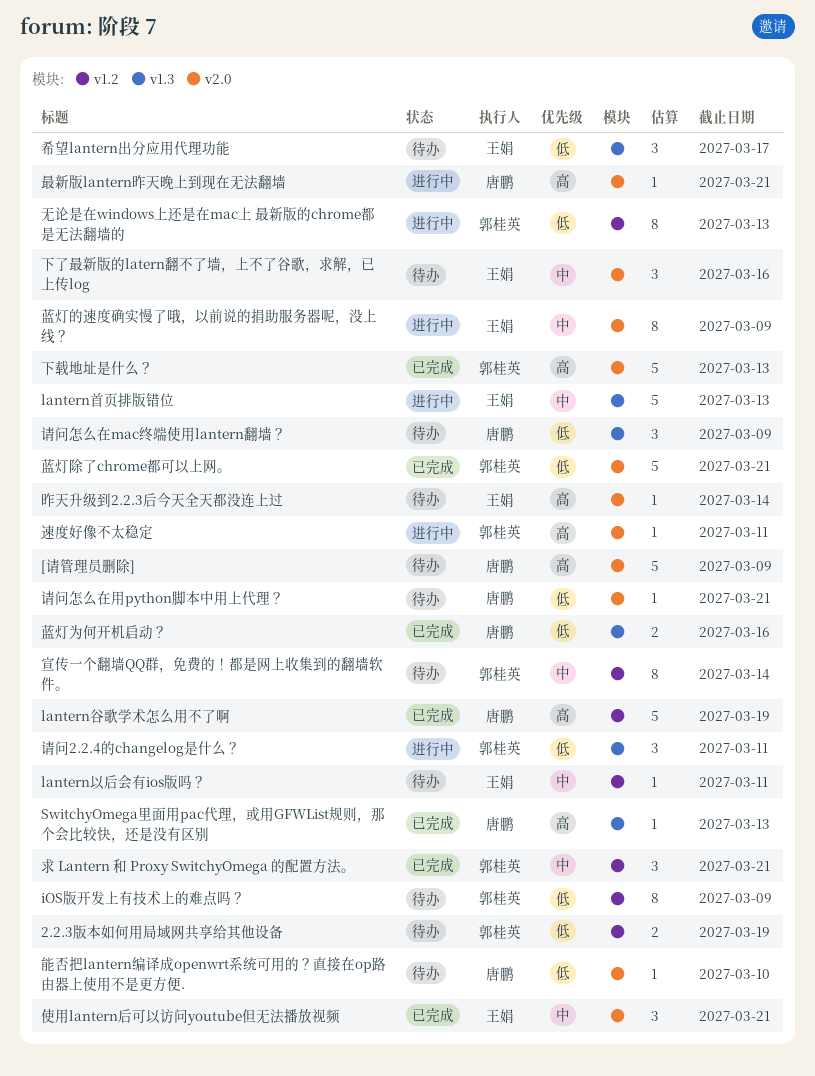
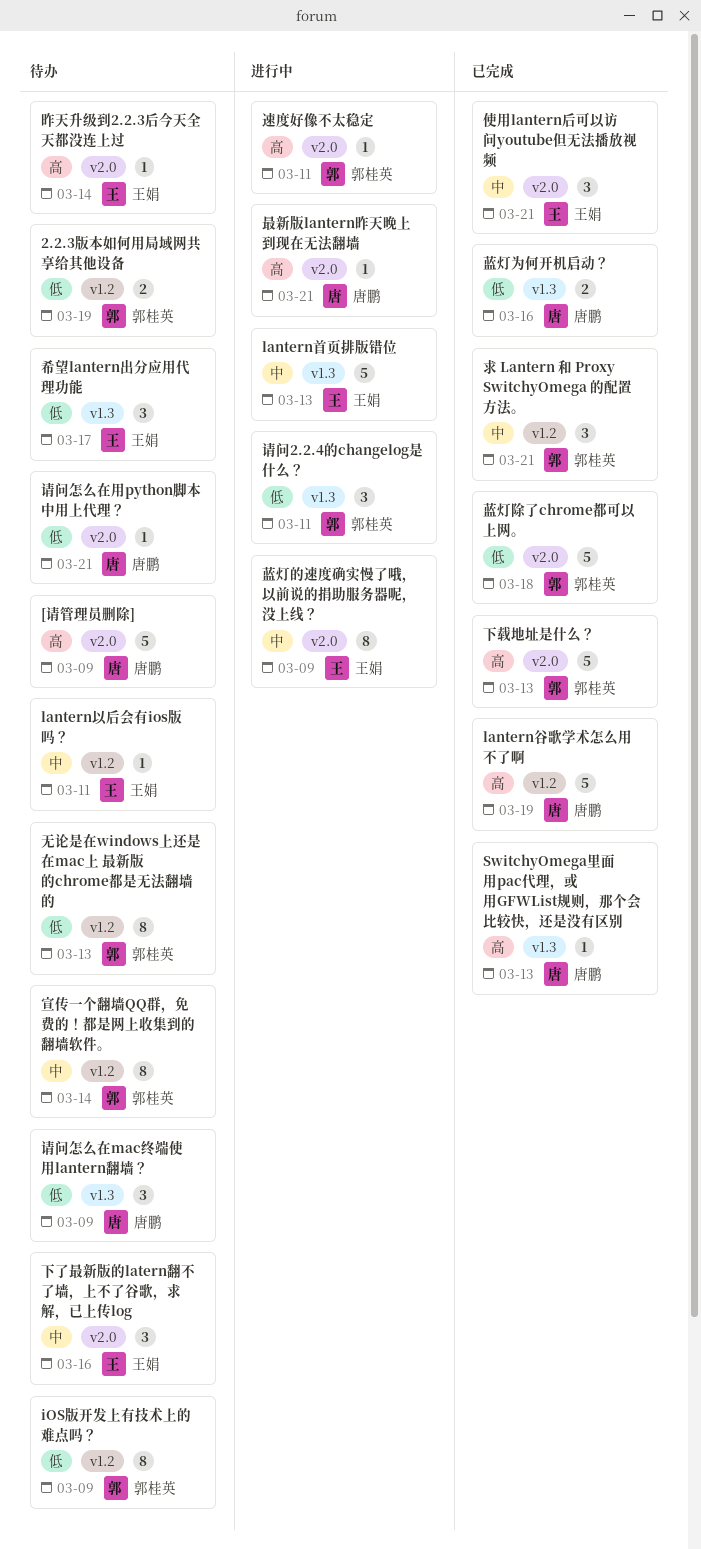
无论是在windows上还是在mac上 最新版的chrome都是无法翻墙的, status: 进行中 -> 待办
能否把lantern编译成openwrt系统可用的？直接在op路由器上使用不是更方便.: present -> none
蓝灯除了chrome都可以上网。, due: Mar 21 -> Mar 18

